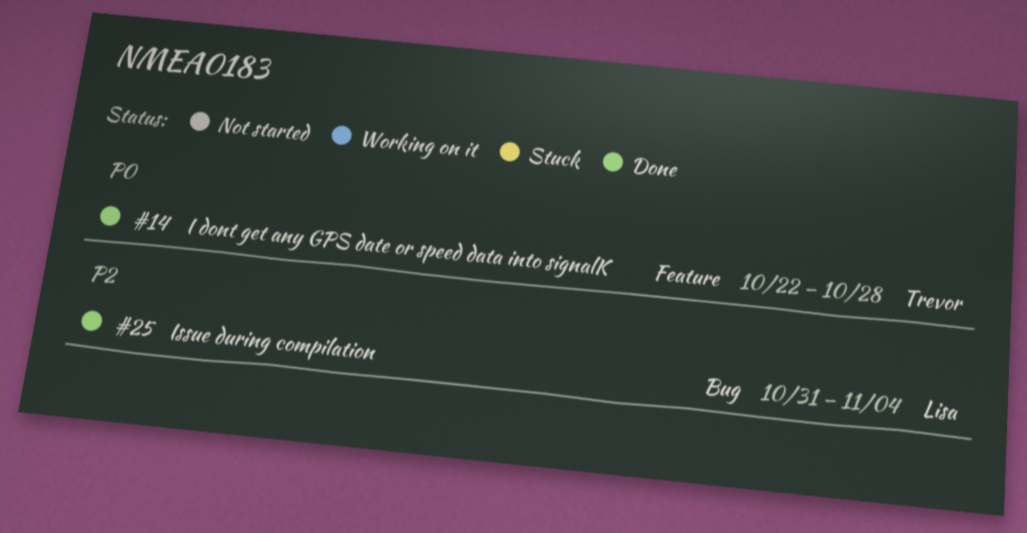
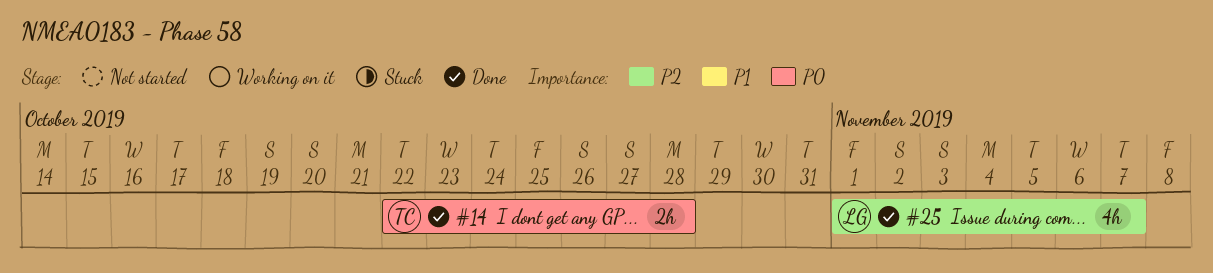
#25, start: Oct 31 -> Nov 1
#25, due: Nov 4 -> Nov 7

